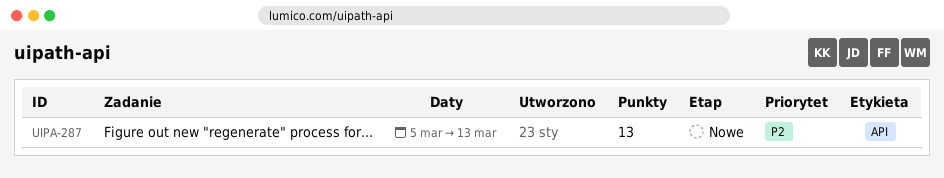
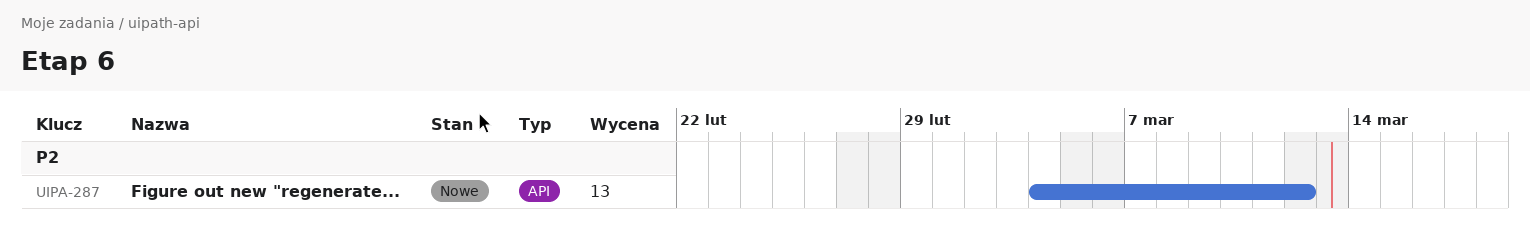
UIPA-287, start: Mar 5 -> Mar 4
UIPA-287, due: Mar 13 -> Mar 12

